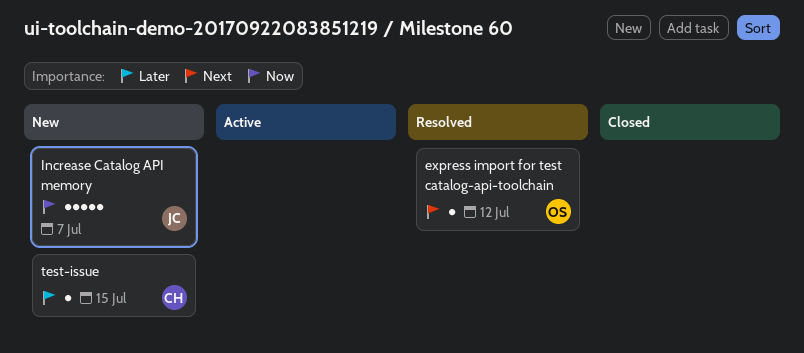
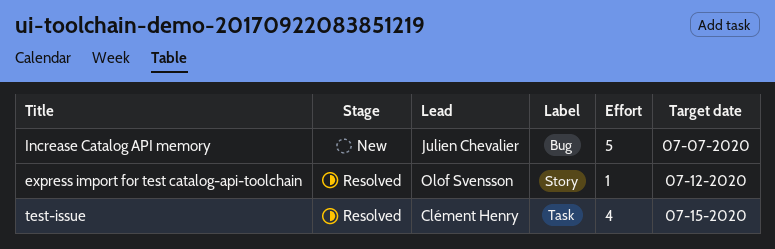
test-issue, status: New -> Resolved
test-issue, estimate: 1 -> 4

